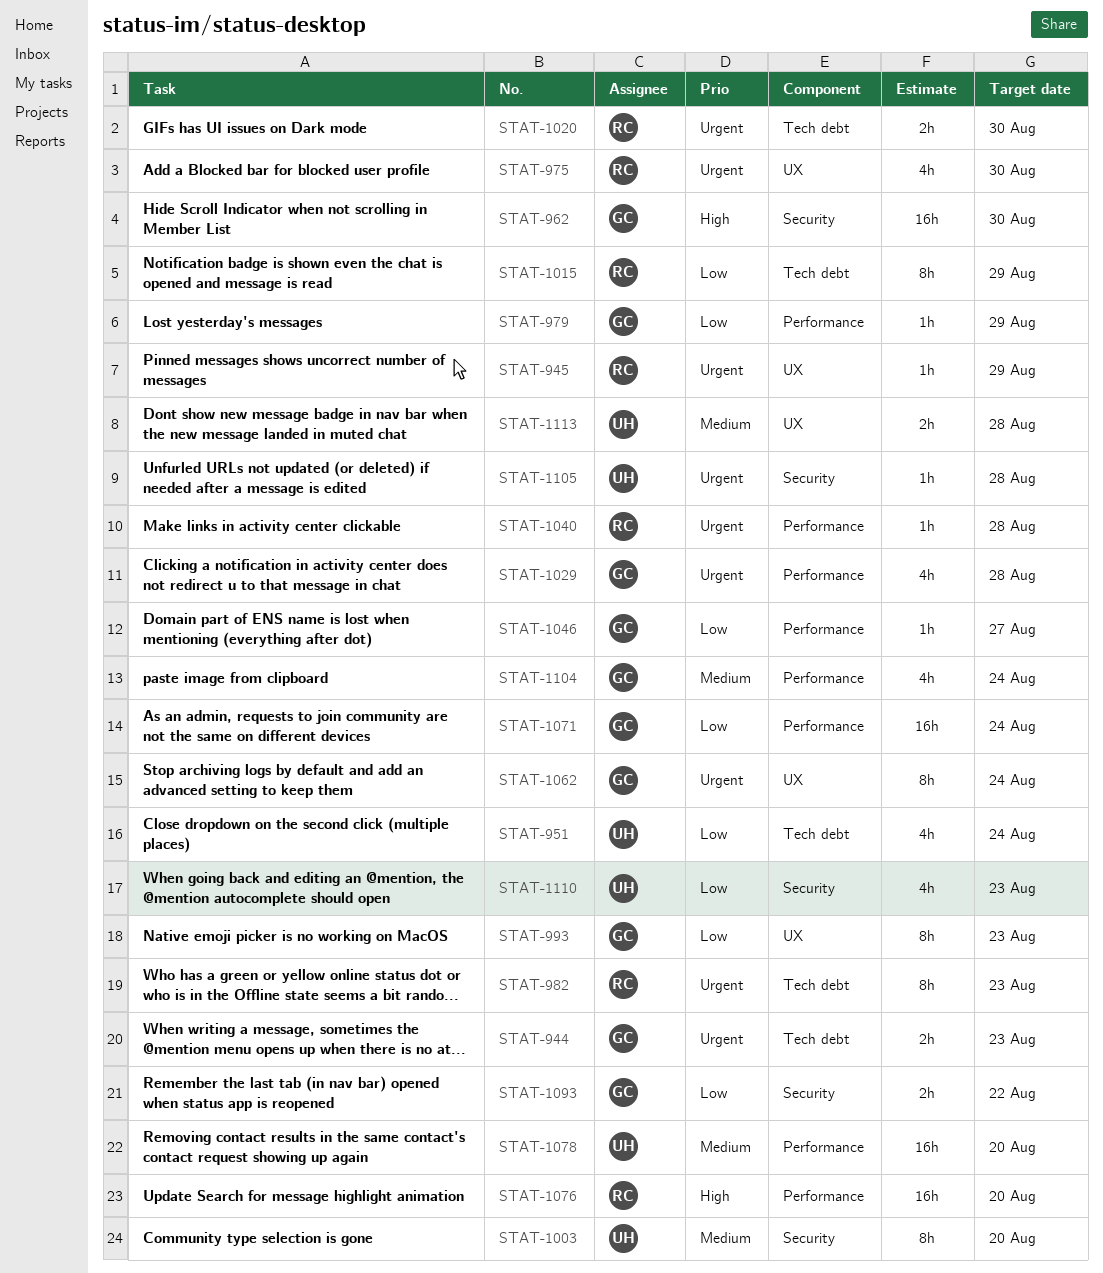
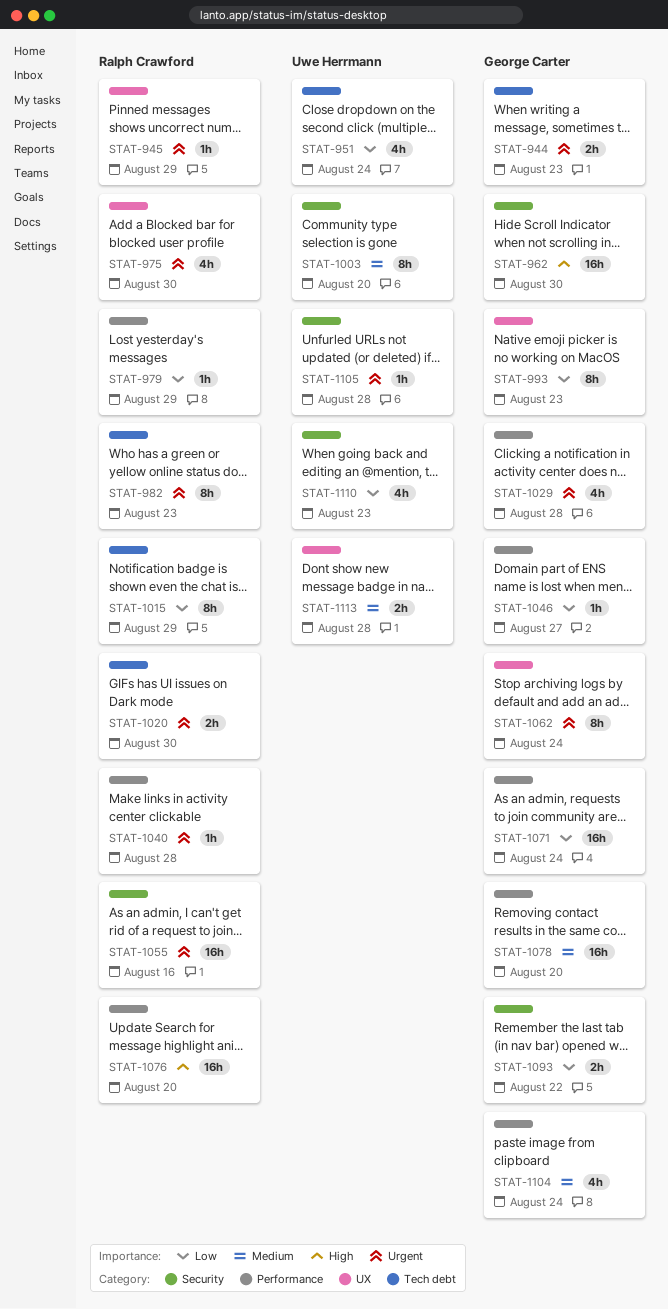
STAT-979, owner: George Carter -> Ralph Crawford
STAT-1055: none -> present
STAT-1078, owner: Uwe Herrmann -> George Carter

